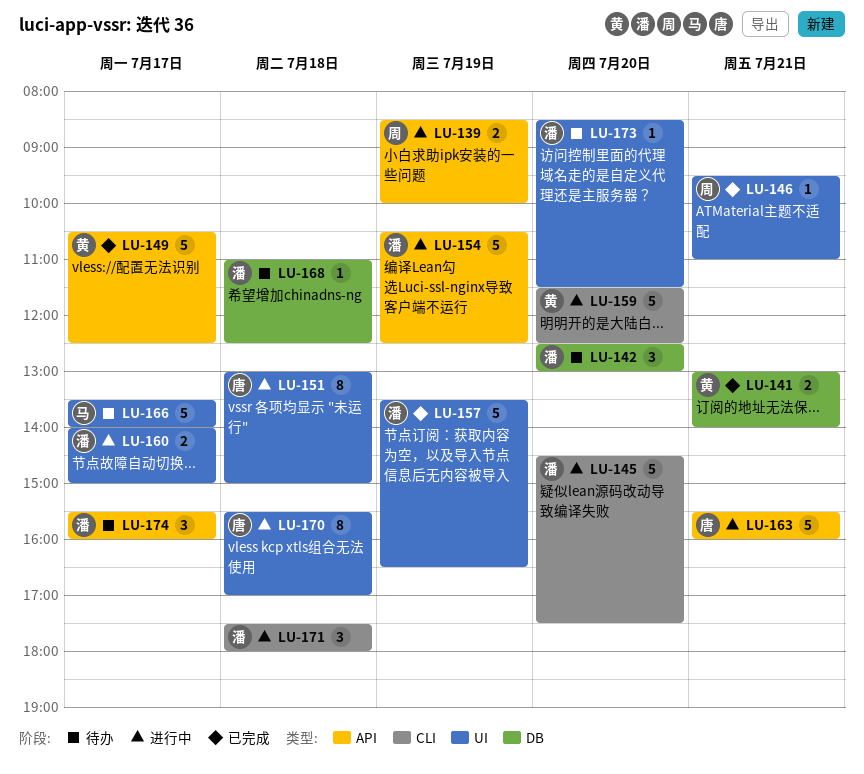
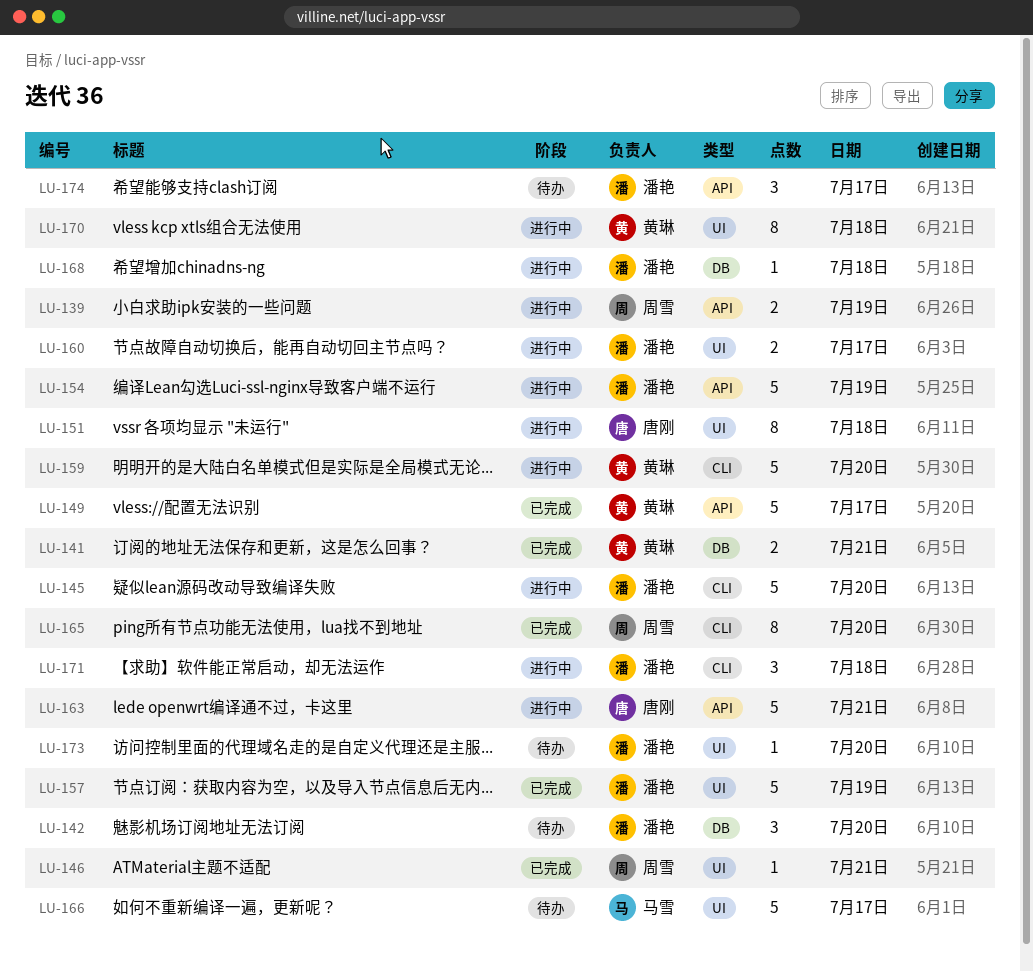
LU-165: none -> present
LU-168, status: 待办 -> 进行中
LU-170, owner: 唐刚 -> 黄琳

